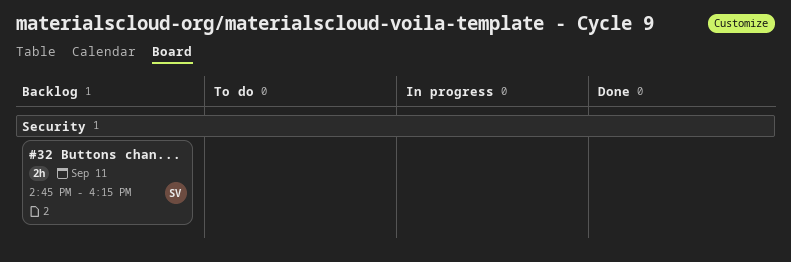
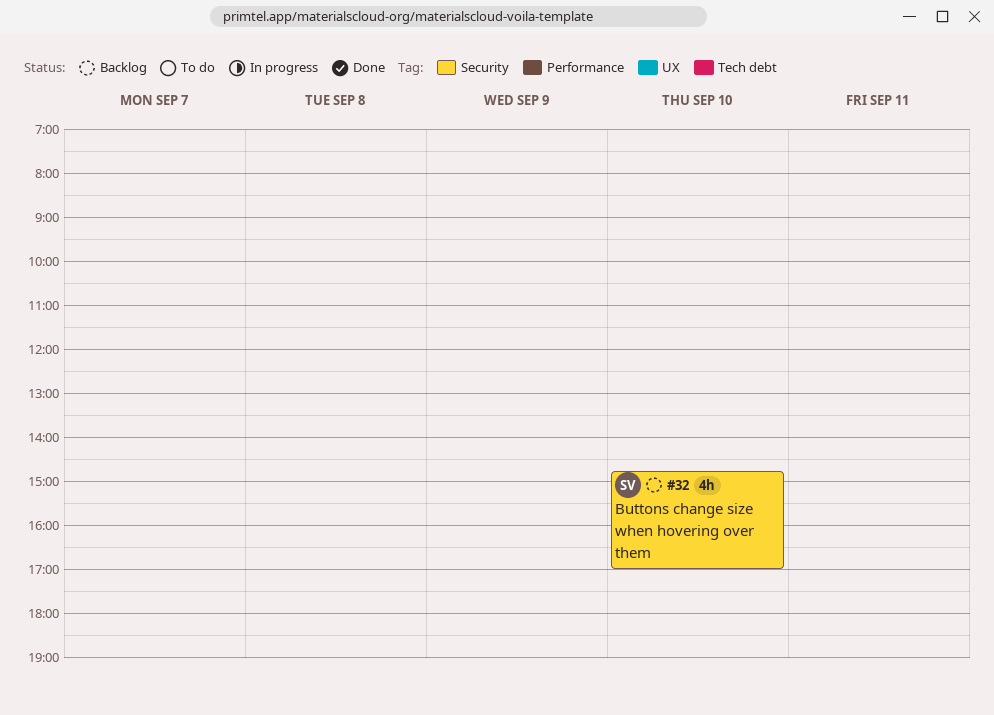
#32, estimate: 2h -> 4h
#32, day: Sep 11 -> Sep 10
#32, ends: 16:15 -> 17:00

